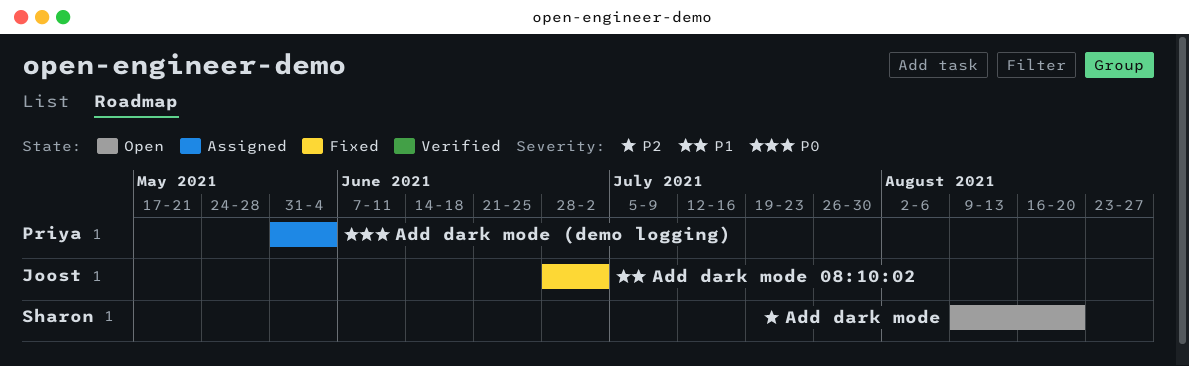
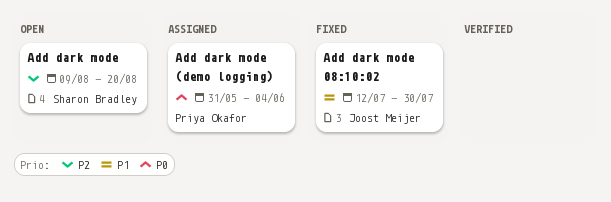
Add dark mode 08:10:02, start: Jun 28 -> Jul 12
Add dark mode 08:10:02, due: Jul 2 -> Jul 30

